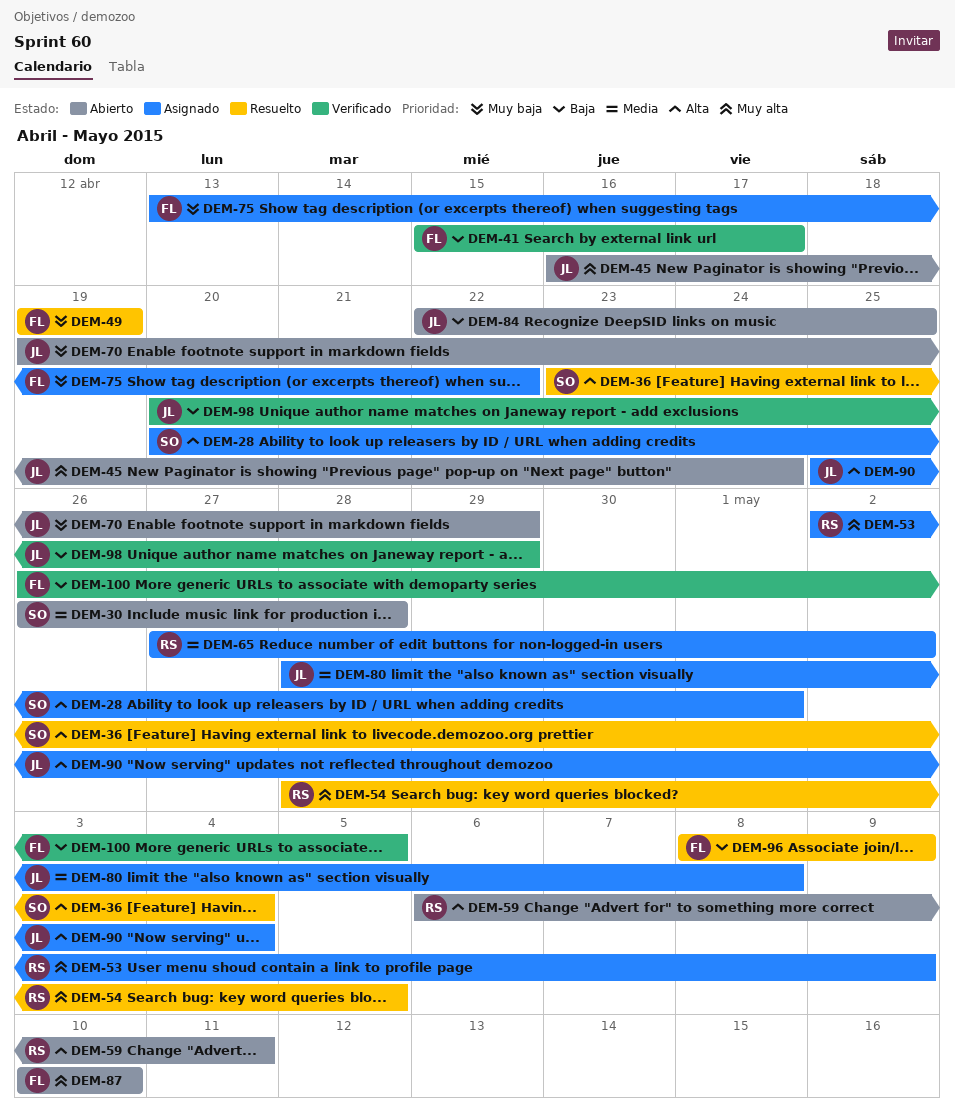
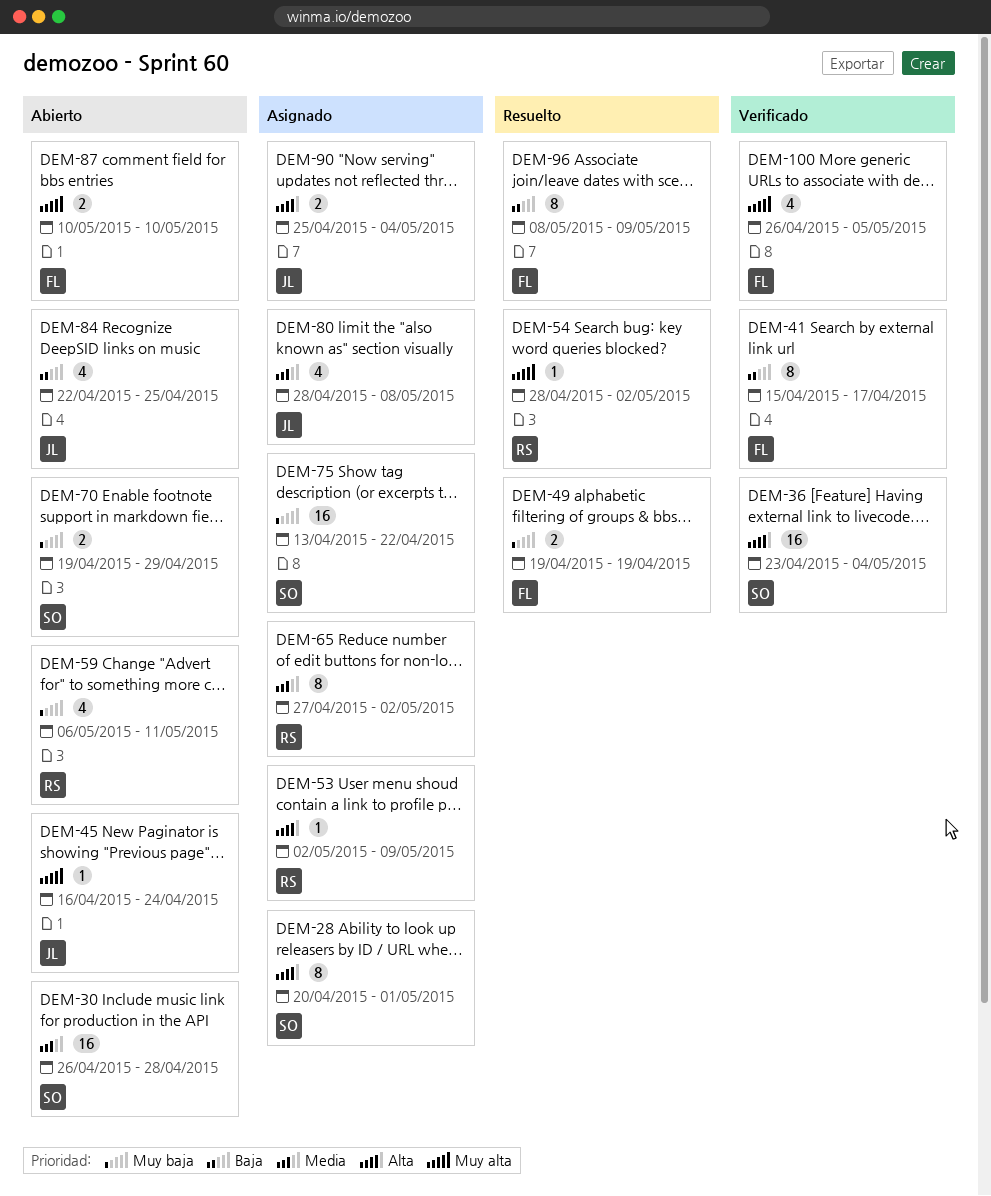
DEM-36, status: Resuelto -> Verificado
DEM-53, priority: Muy alta -> Alta
DEM-54, due: May 5 -> May 2
DEM-59, priority: Alta -> Muy baja
DEM-70, owner: JL -> SO
DEM-75, owner: FL -> SO
DEM-98: present -> none
DEM-100, priority: Baja -> Muy alta

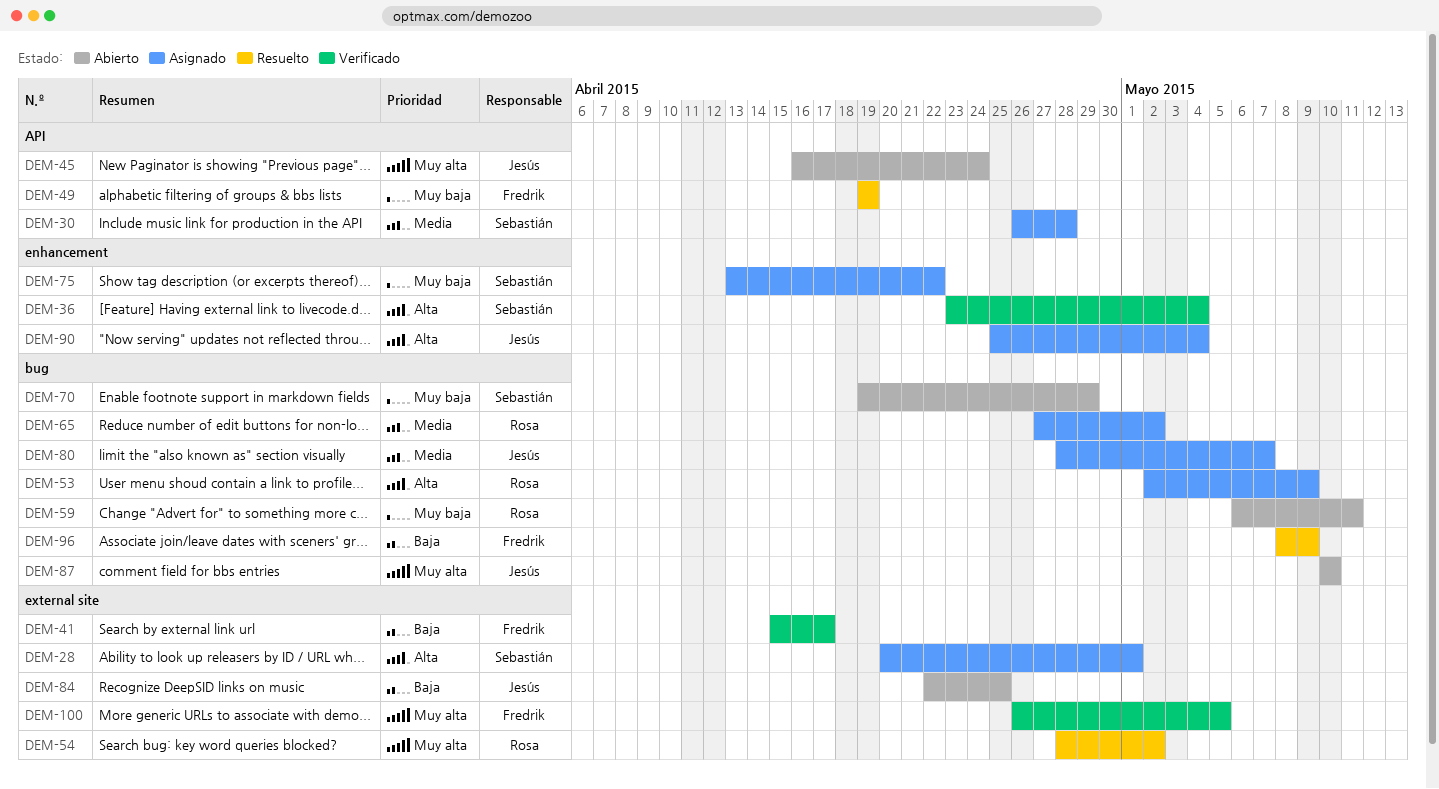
DEM-30, status: Abierto -> Asignado
DEM-80, due: May 8 -> May 7
DEM-87, owner: Fredrik -> Jesús

